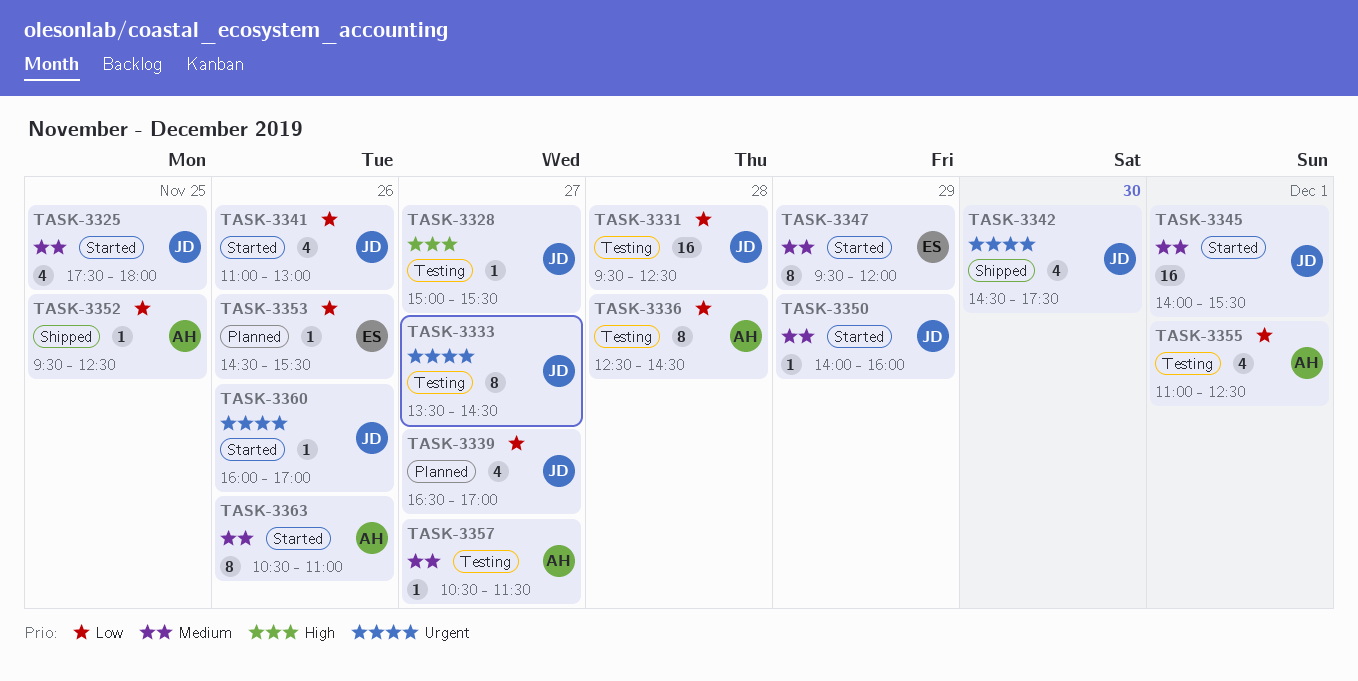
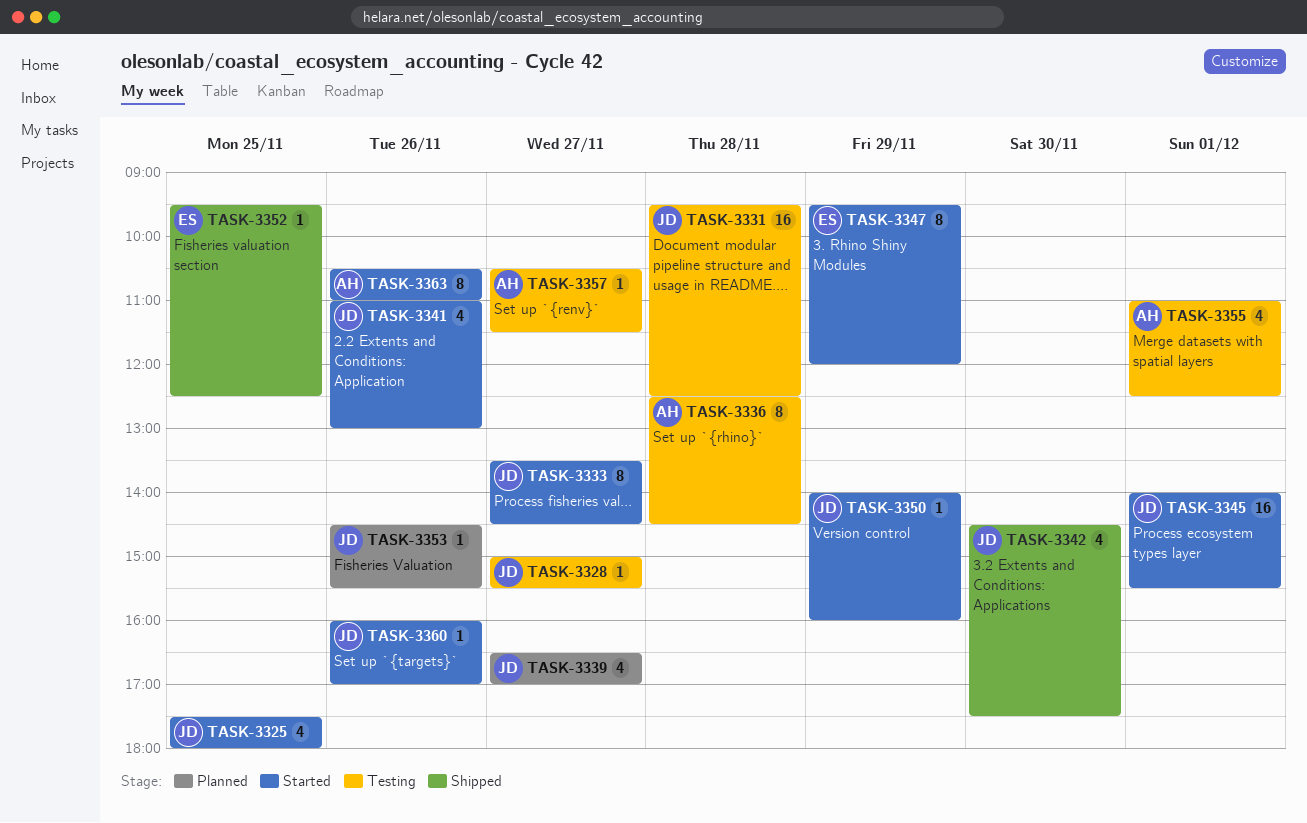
TASK-3333, status: Testing -> Started
TASK-3352, owner: AH -> ES
TASK-3353, owner: ES -> JD

